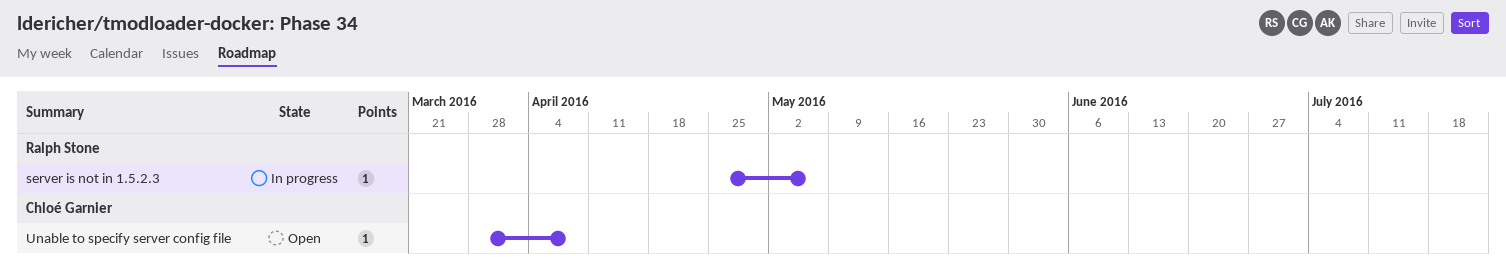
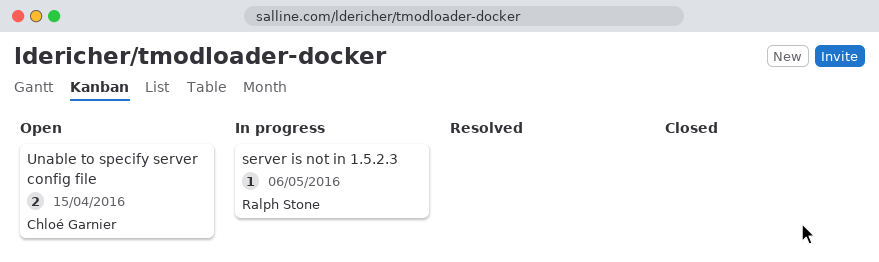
Unable to specify server config file, estimate: 1 -> 2
Unable to specify server config file, due: Apr 8 -> Apr 15

